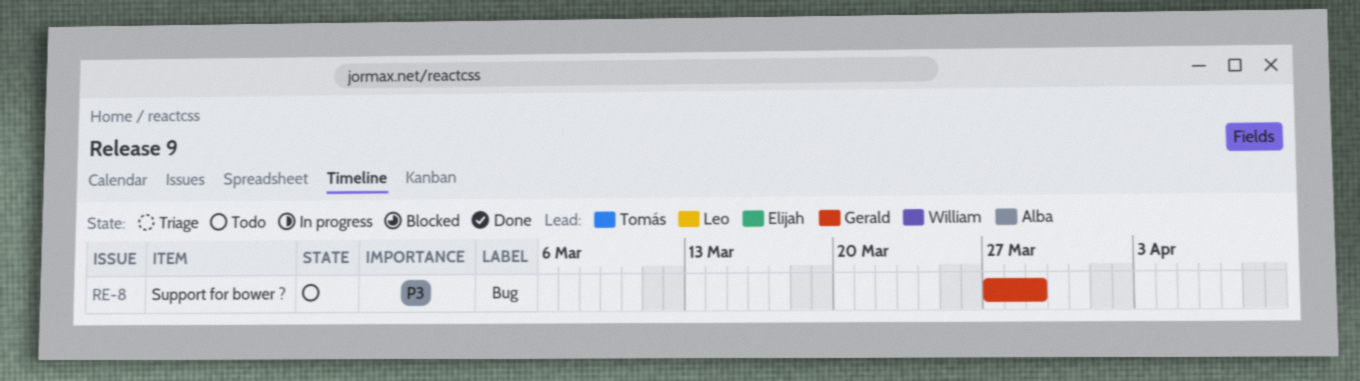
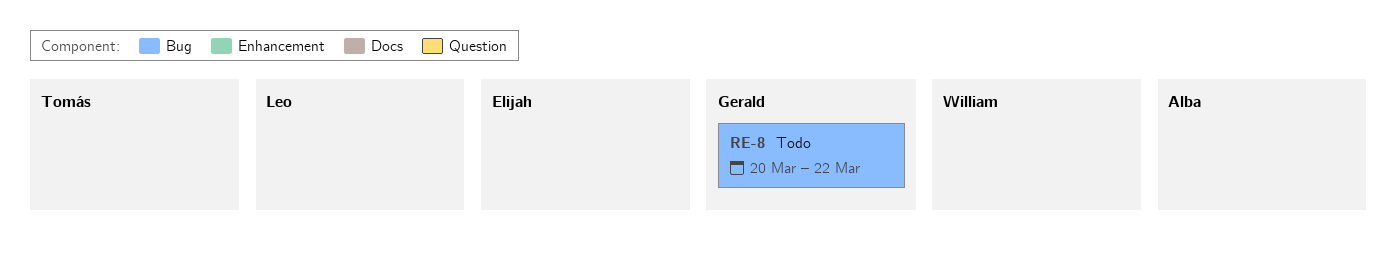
RE-8, start: Mar 27 -> Mar 20
RE-8, due: Mar 29 -> Mar 22

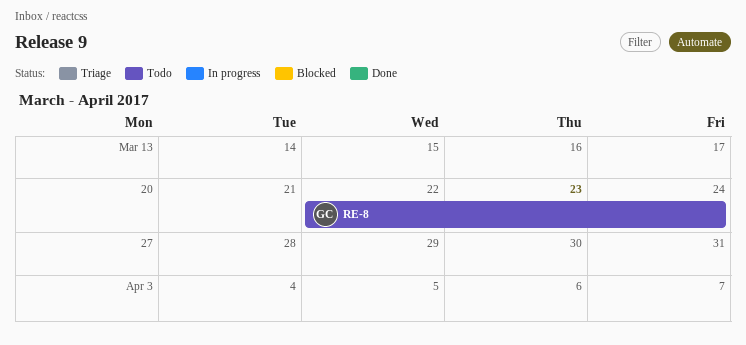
RE-8, start: Mar 20 -> Mar 22
RE-8, due: Mar 22 -> Mar 24

